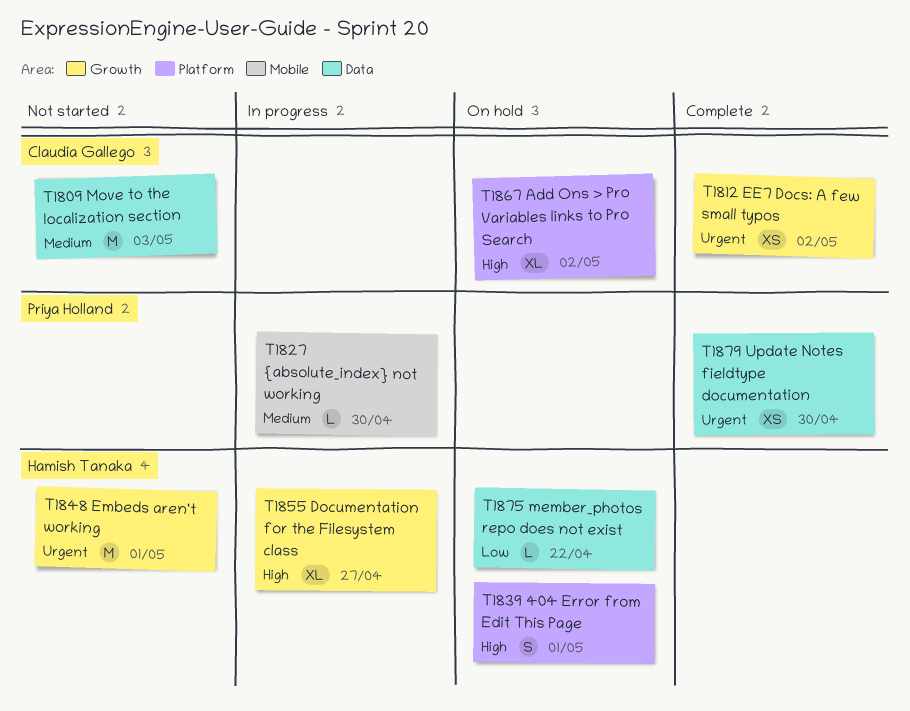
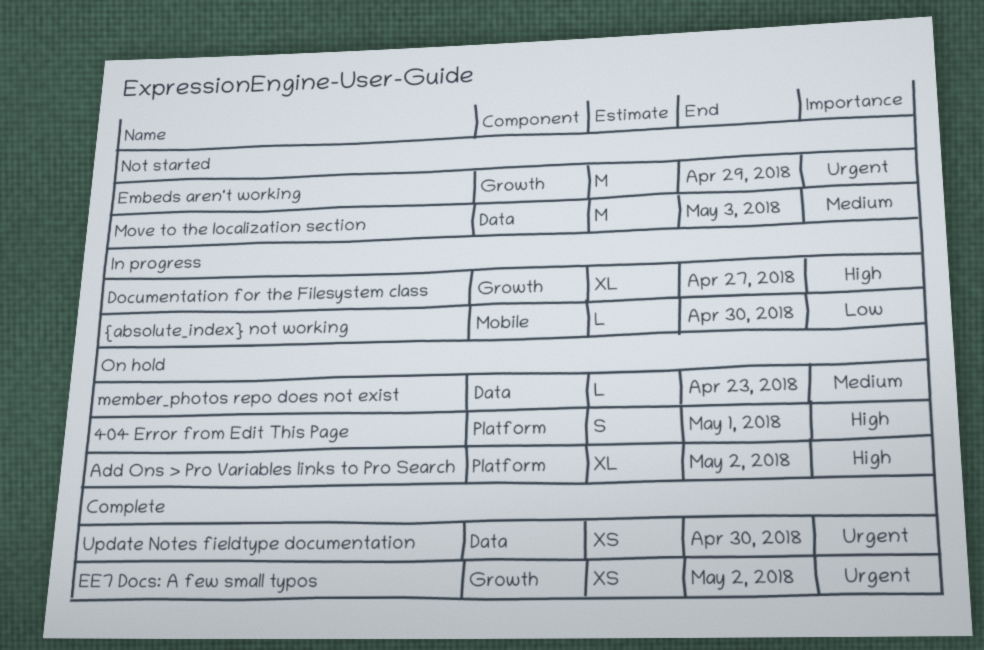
Embeds aren't working, due: May 1 -> Apr 29
member_photos repo does not exist, priority: Low -> Medium
member_photos repo does not exist, due: Apr 22 -> Apr 23
{absolute_index} not working, priority: Medium -> Low

